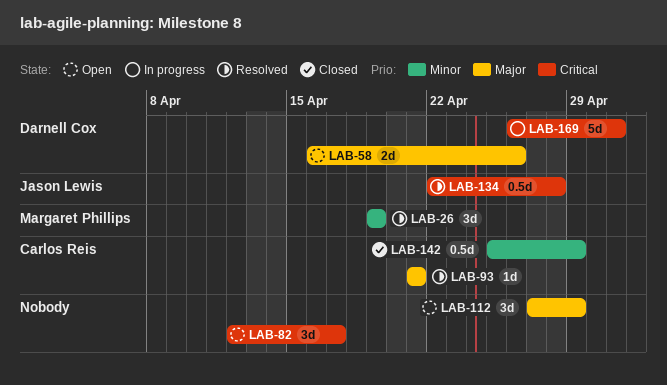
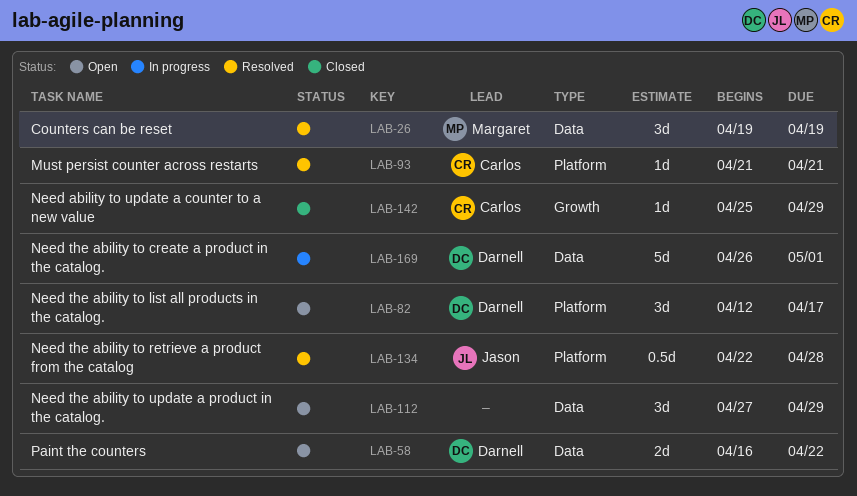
LAB-58, due: Apr 26 -> Apr 22
LAB-82, owner: none -> Darnell Cox
LAB-142, estimate: 0.5d -> 1d

